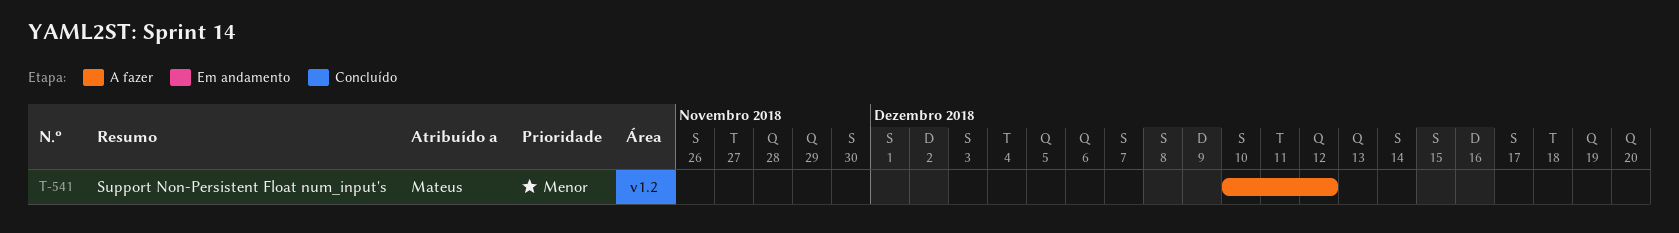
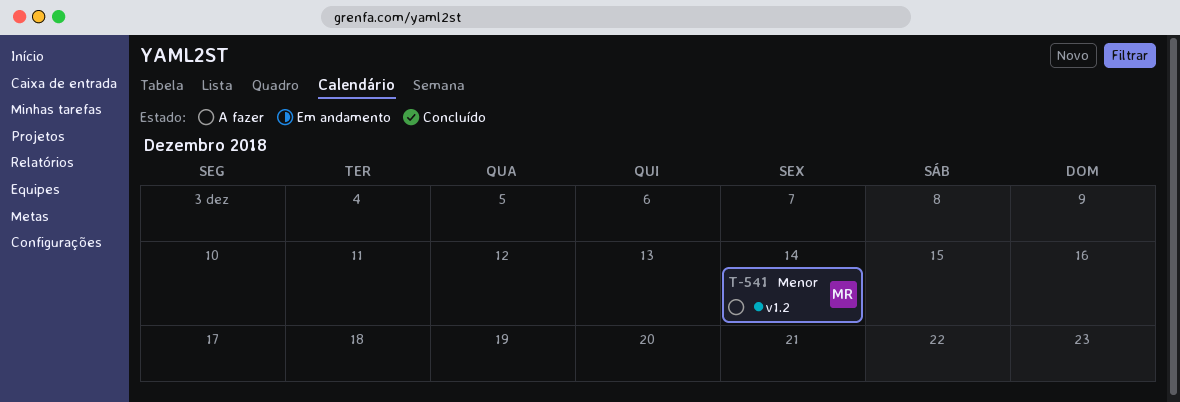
T-541, due: Dec 12 -> Dec 14

